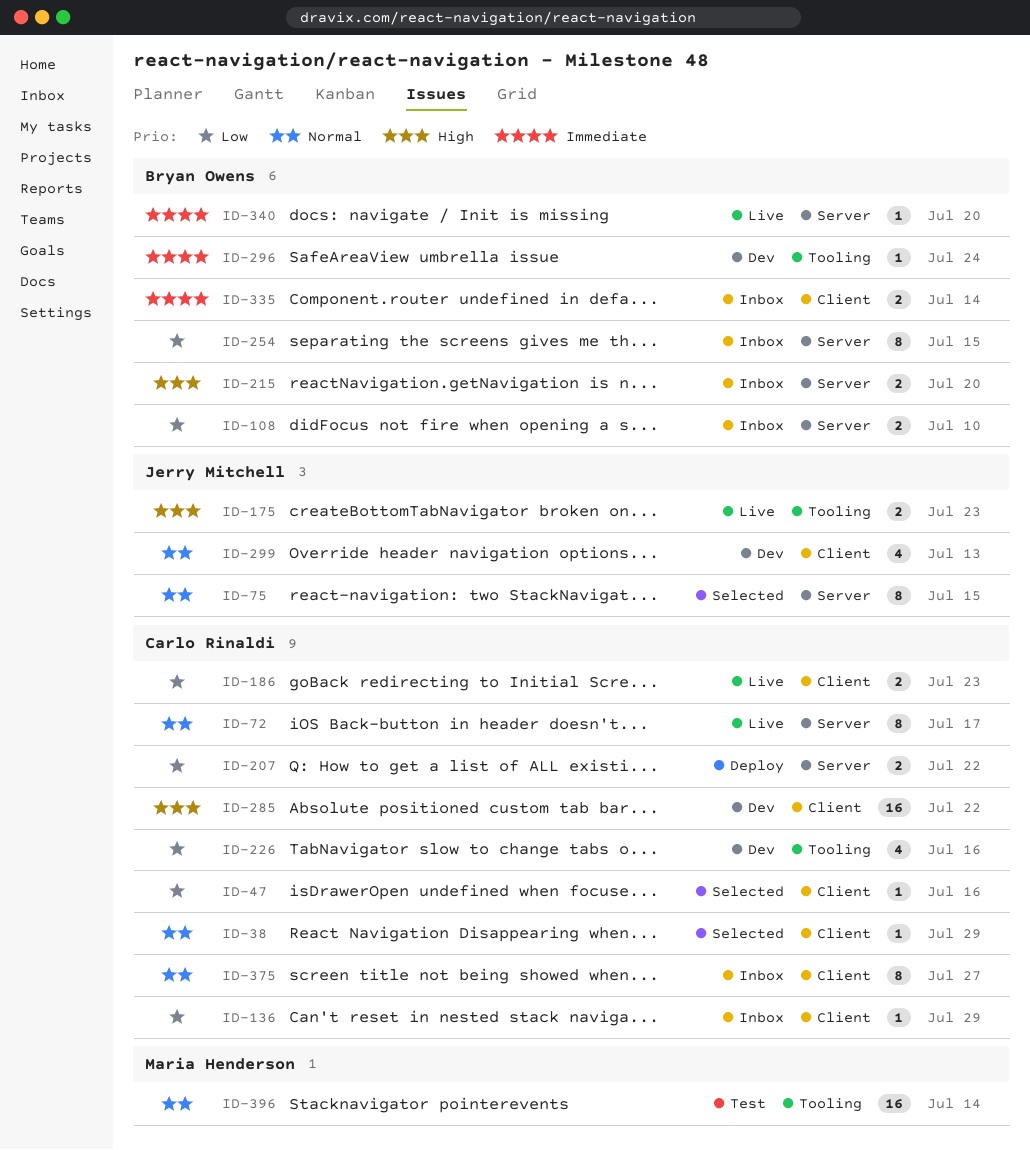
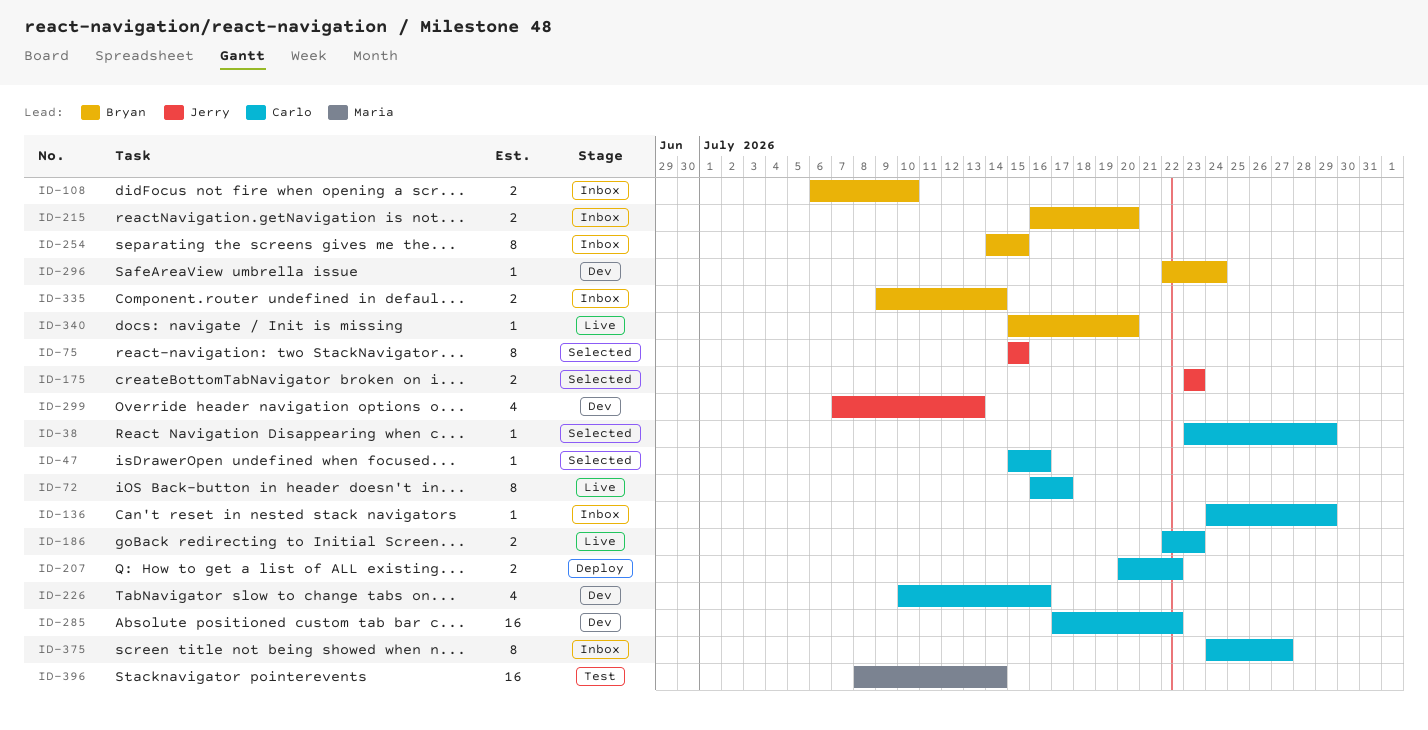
ID-175, status: Live -> Selected

